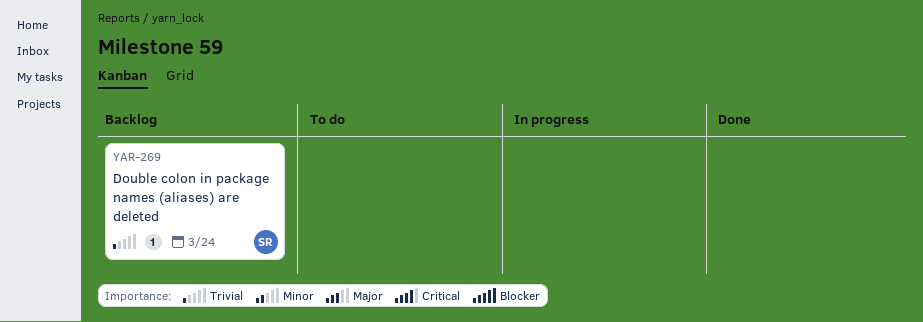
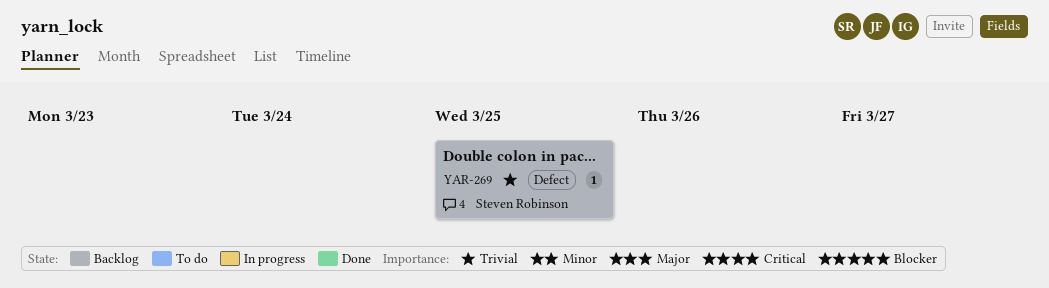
YAR-269, due: Mar 24 -> Mar 25

